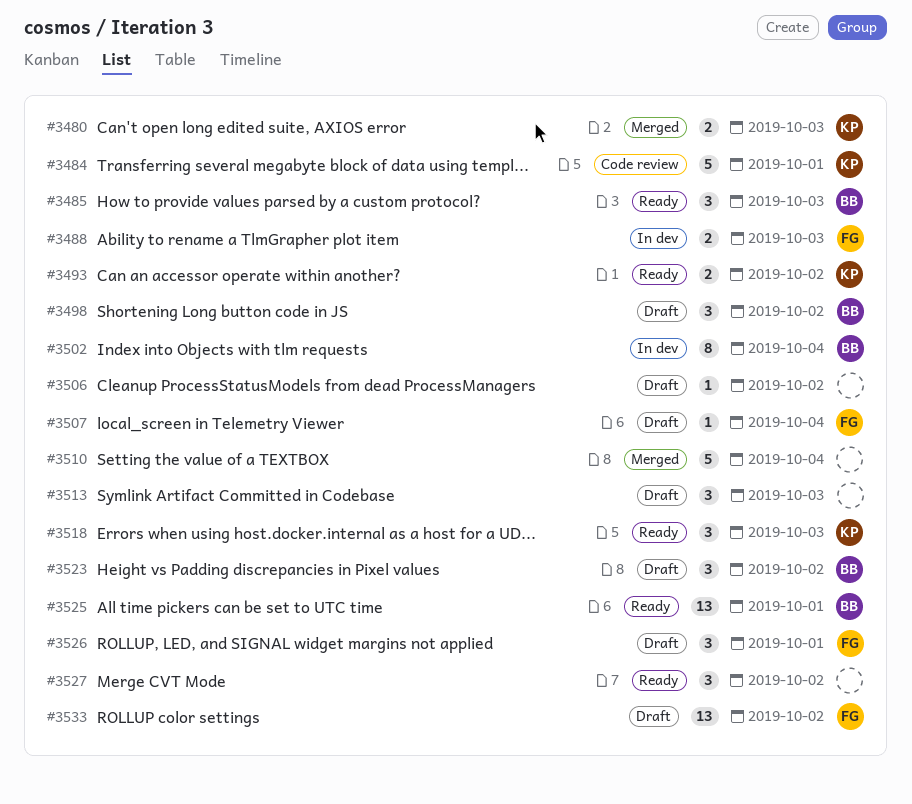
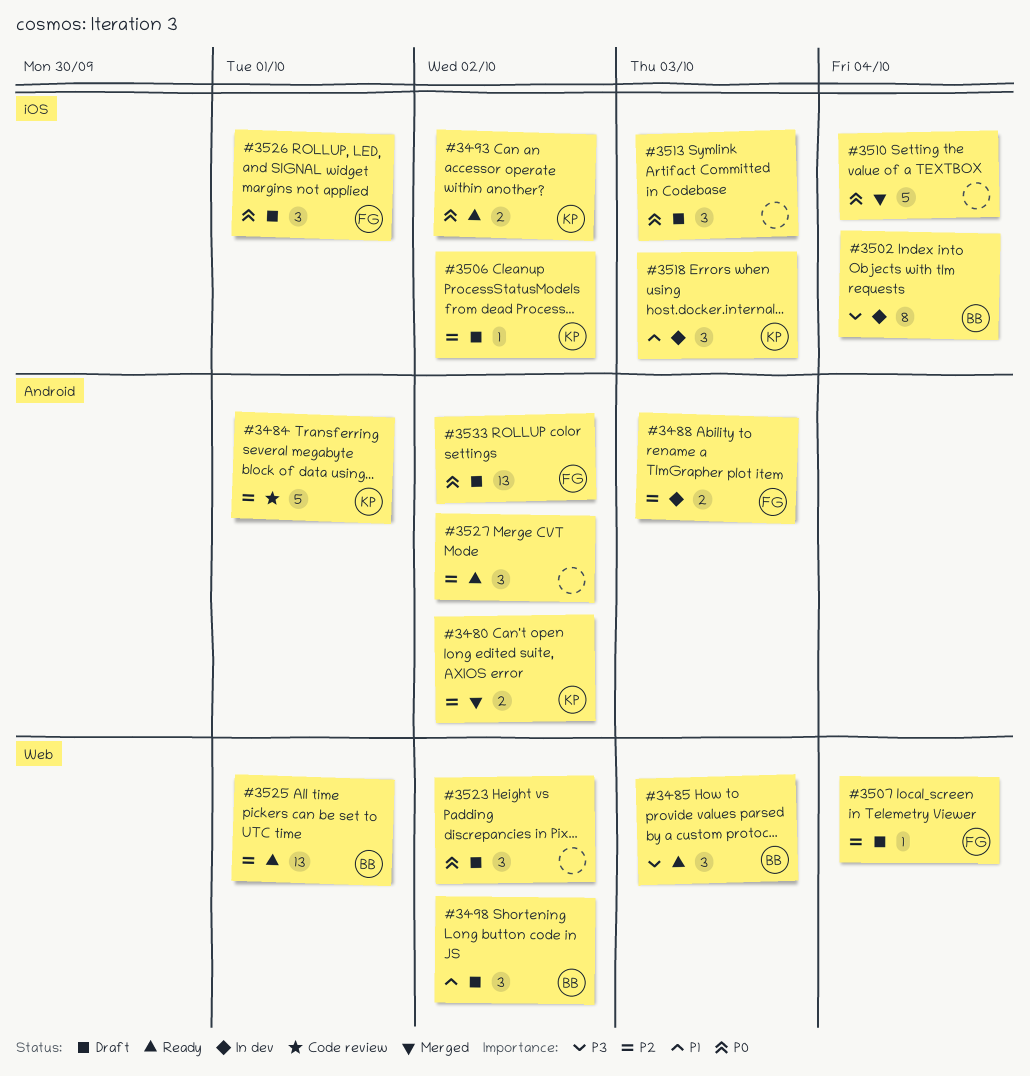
#3480, due: Oct 3 -> Oct 2
#3506, owner: none -> KP
#3518, status: Ready -> In dev
#3523, owner: BB -> none

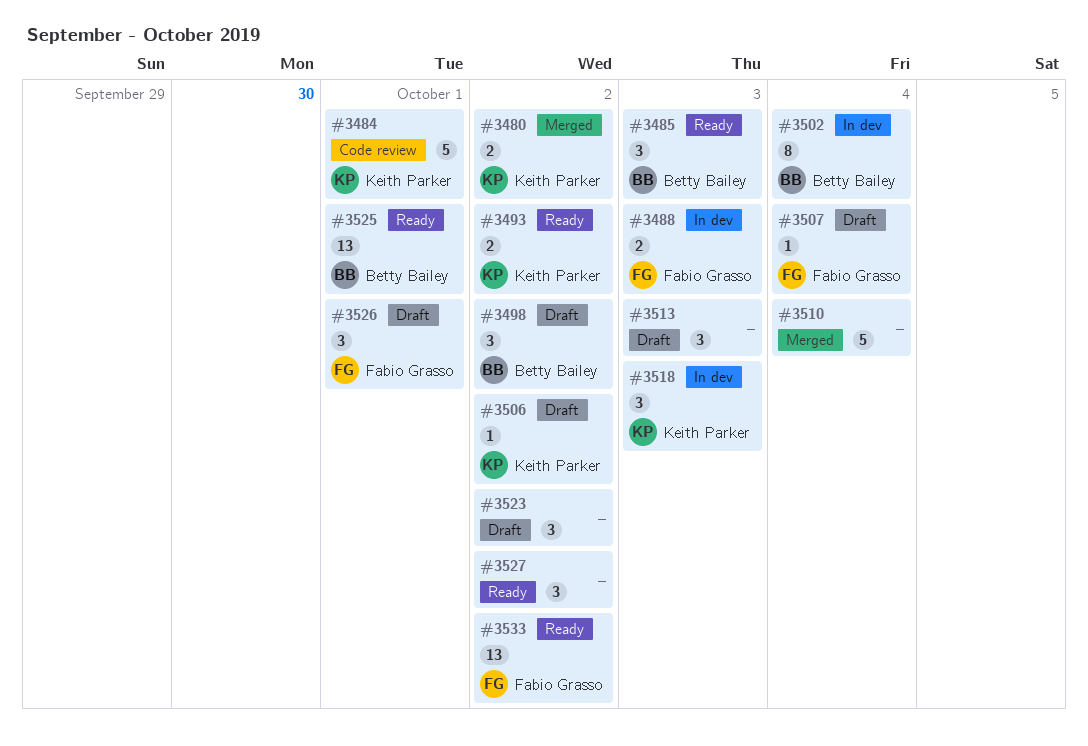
#3533, status: Draft -> Ready

